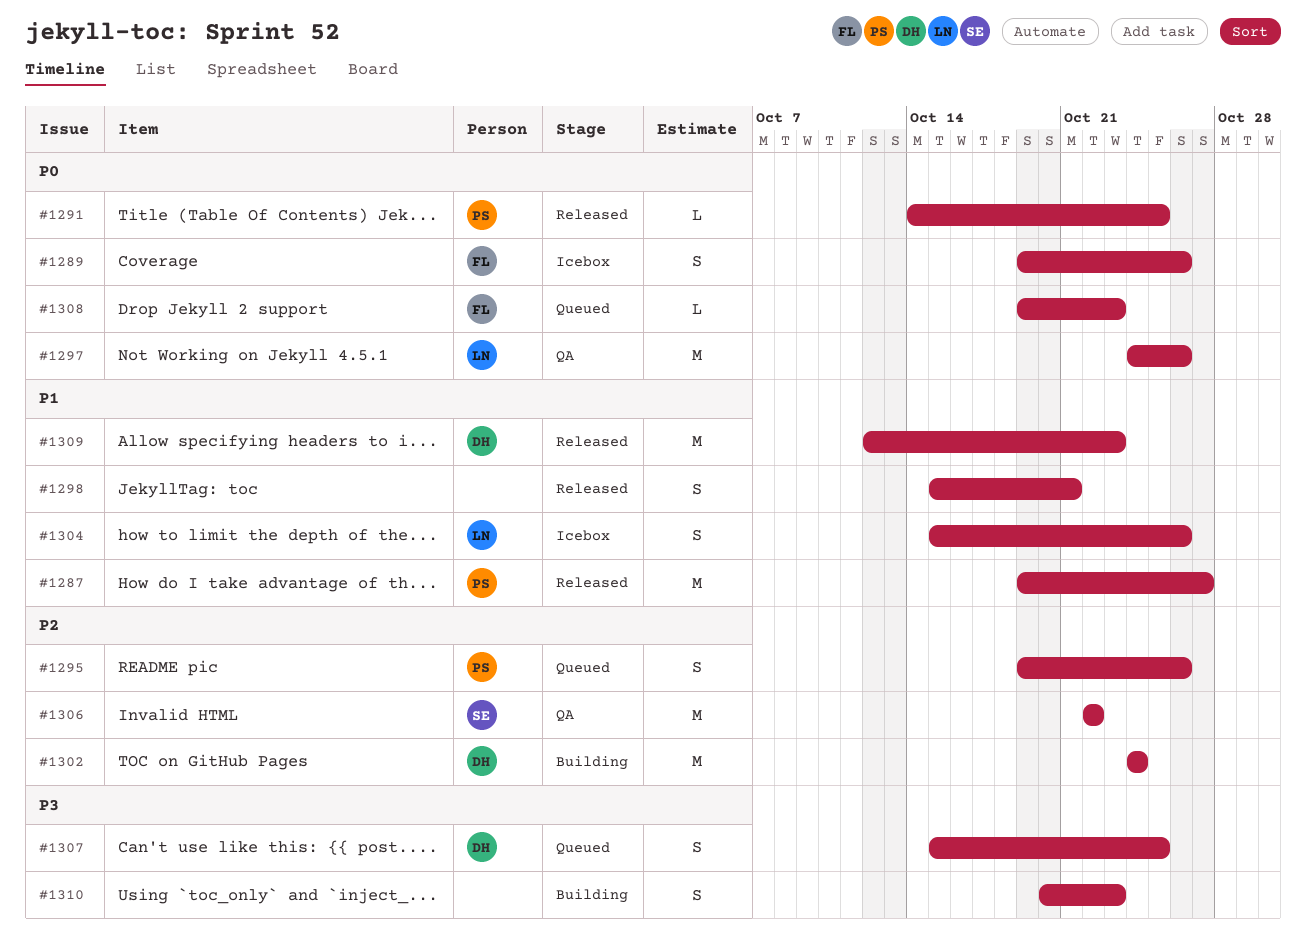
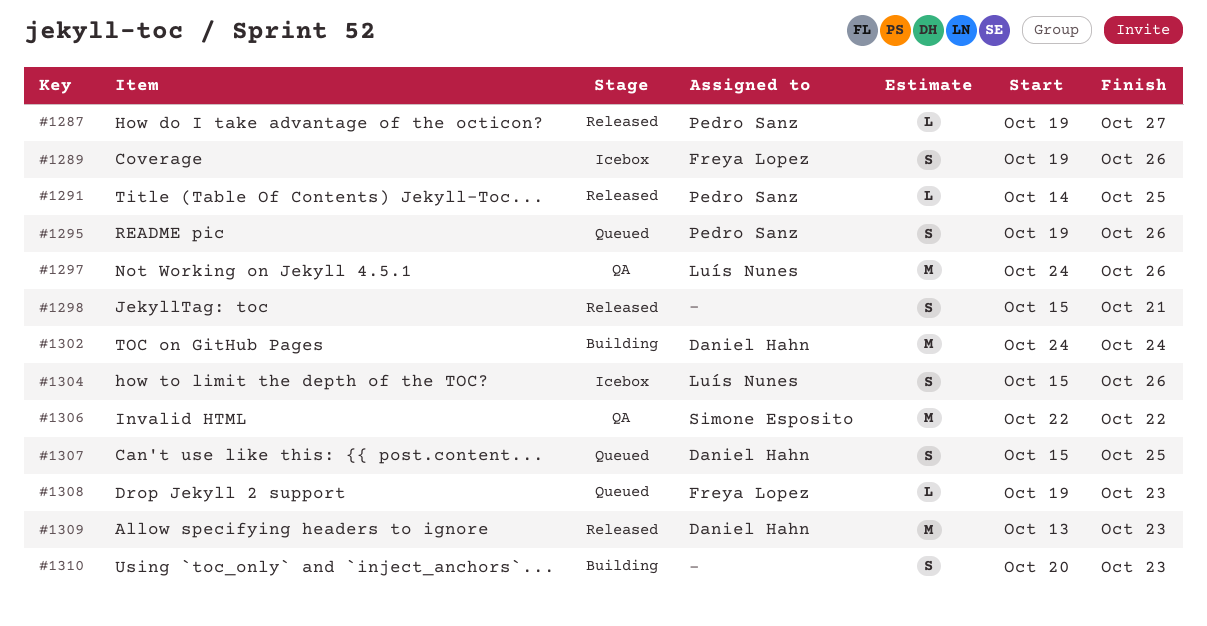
#1287, estimate: M -> L
#1309, start: Oct 12 -> Oct 13

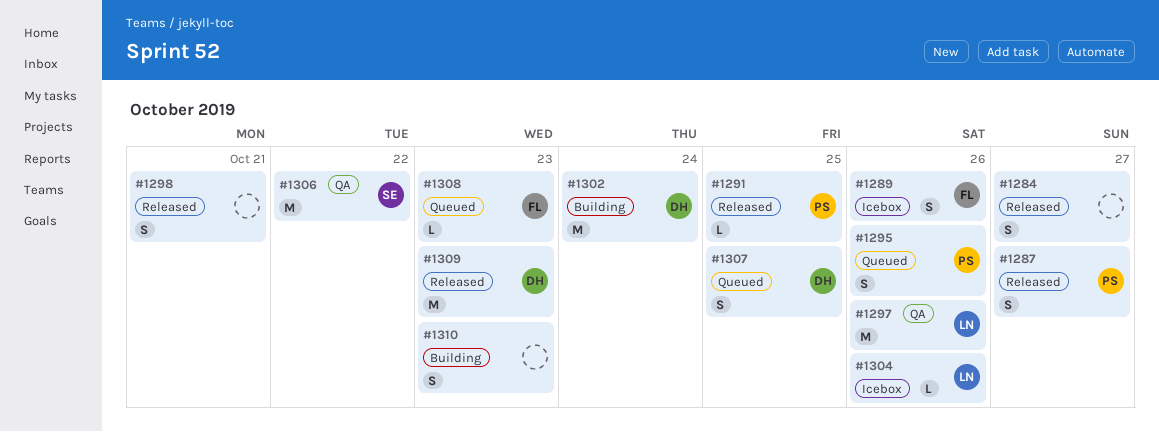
#1284: none -> present
#1287, estimate: L -> S
#1304, estimate: S -> L

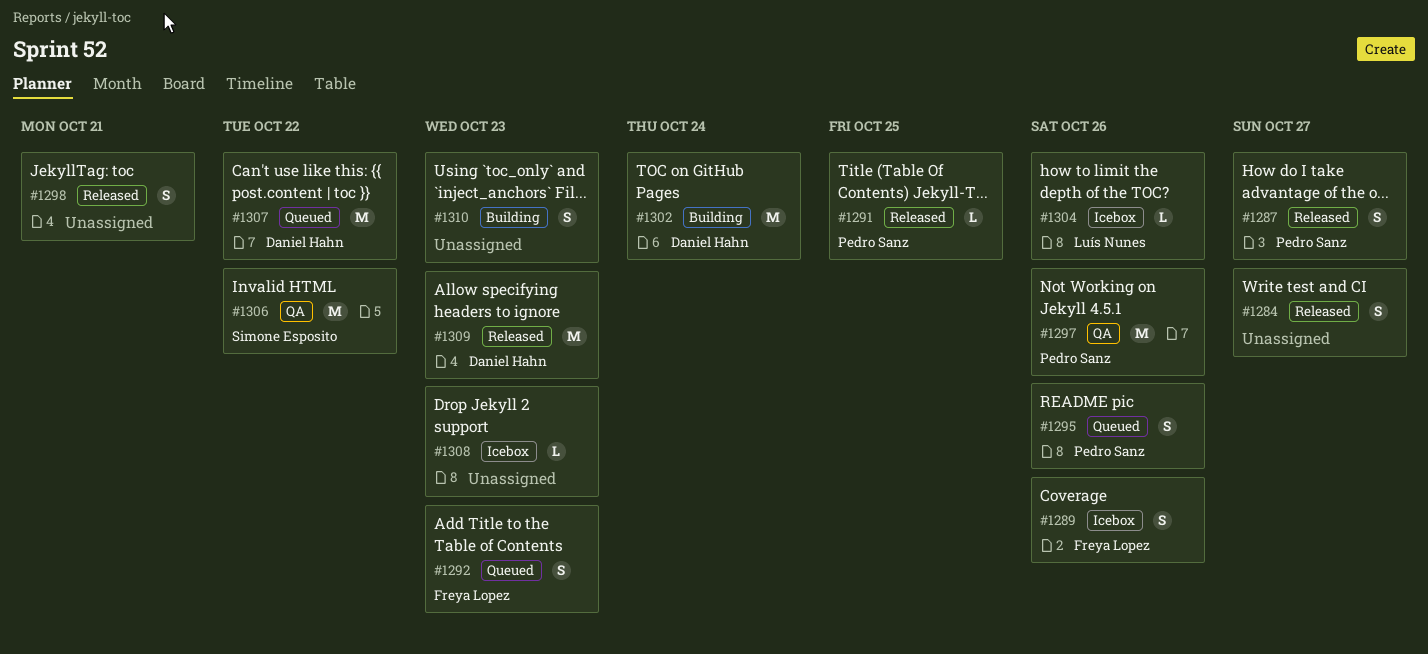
#1292: none -> present
#1297, owner: Luís Nunes -> Pedro Sanz
#1307, estimate: S -> M
#1307, due: Oct 25 -> Oct 22
#1308, status: Queued -> Icebox
#1308, owner: Freya Lopez -> none

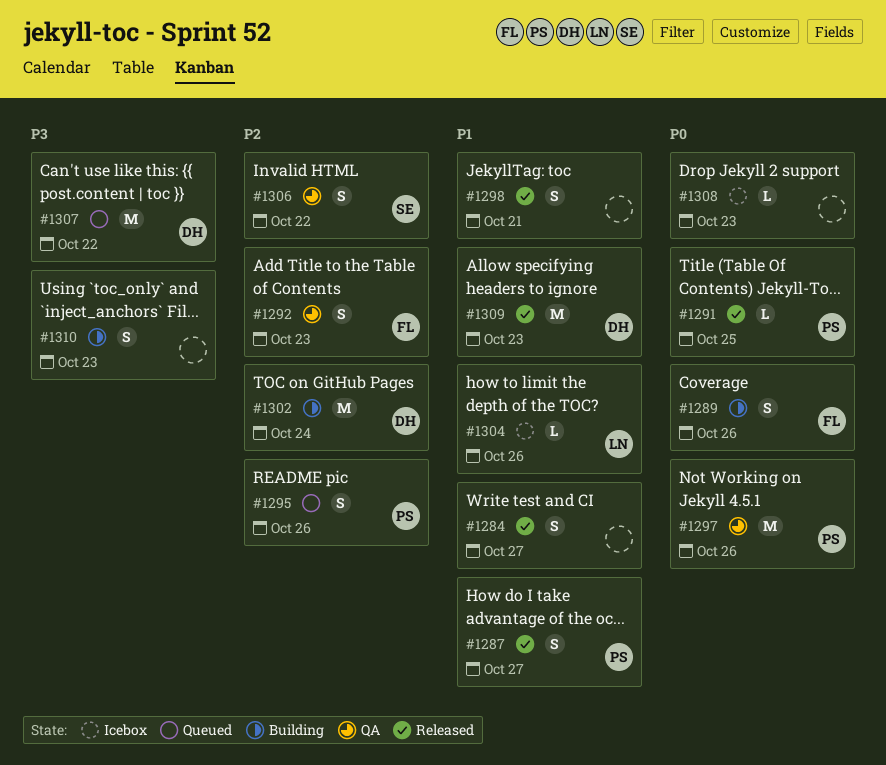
#1289, status: Icebox -> Building
#1292, status: Queued -> QA
#1306, estimate: M -> S

